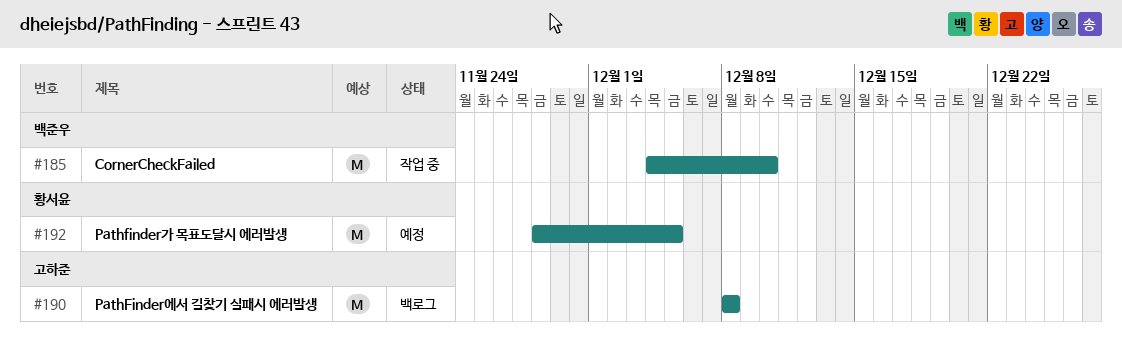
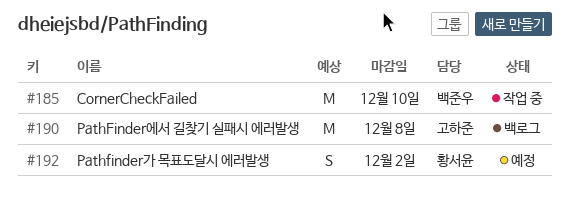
#192, estimate: M -> S
#192, due: Dec 5 -> Dec 2

